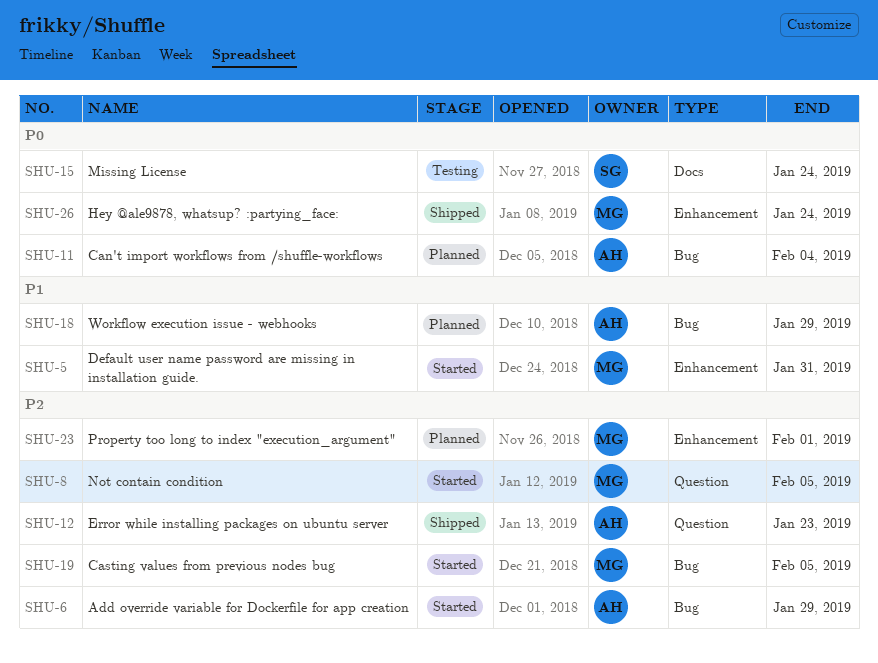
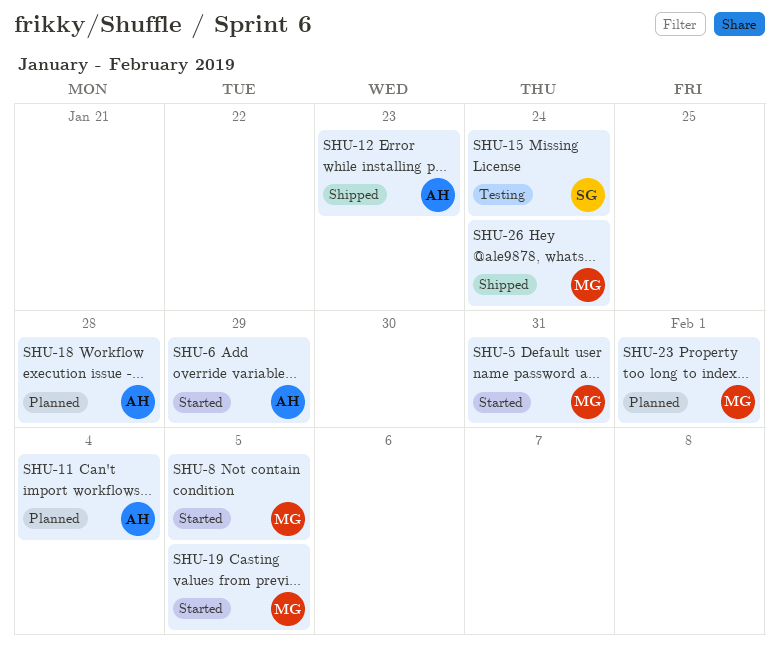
SHU-18, due: Jan 29 -> Jan 28

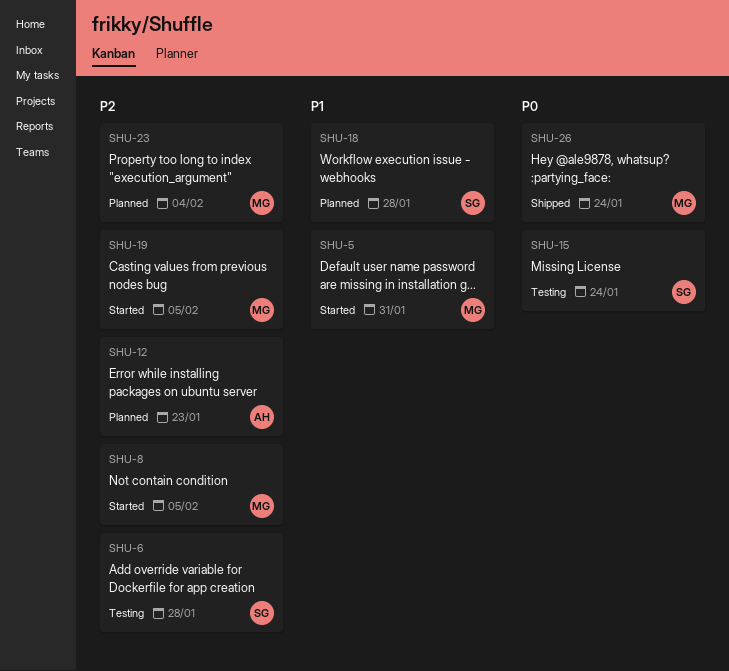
SHU-6, status: Started -> Testing
SHU-6, owner: AH -> SG
SHU-6, due: Jan 29 -> Jan 28
SHU-11: present -> none
SHU-12, status: Shipped -> Planned
SHU-18, owner: AH -> SG
SHU-23, due: Feb 1 -> Feb 4

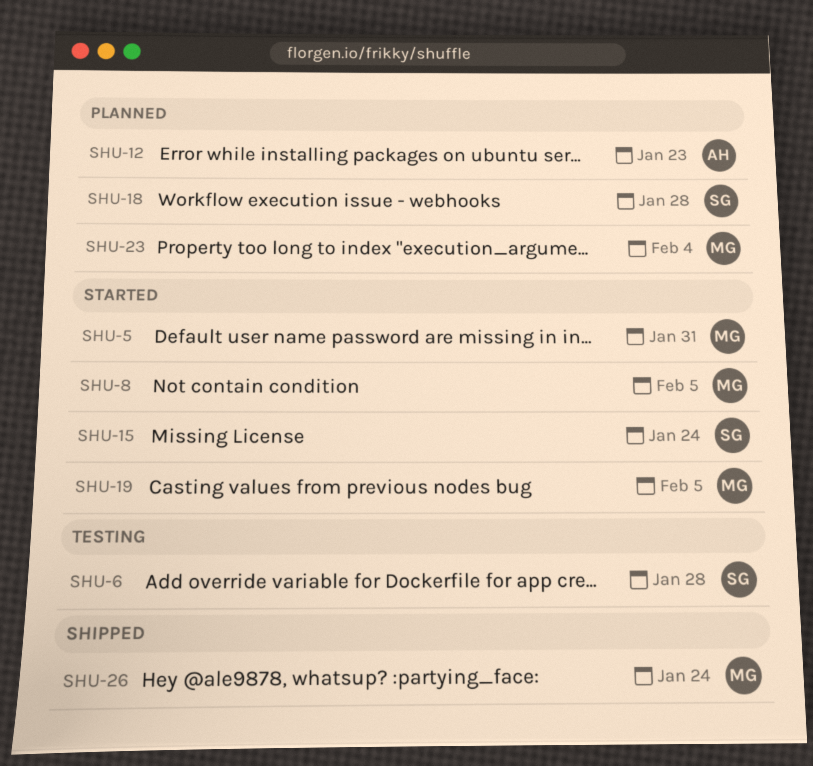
SHU-15, status: Testing -> Started

